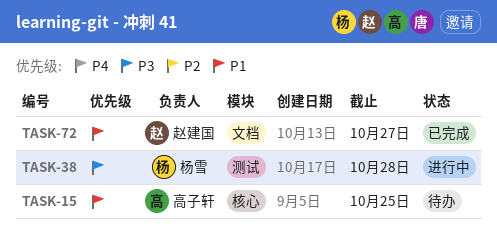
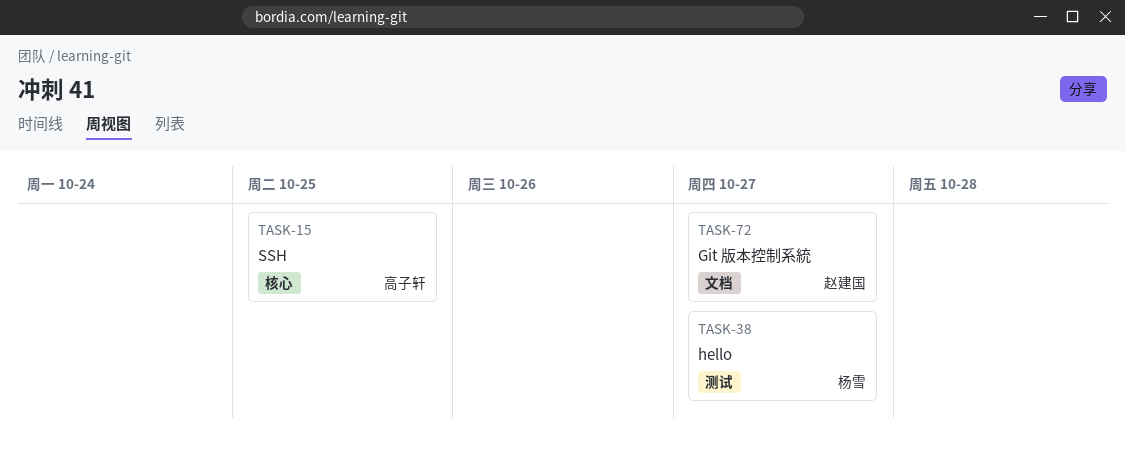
TASK-38, due: Oct 28 -> Oct 27

